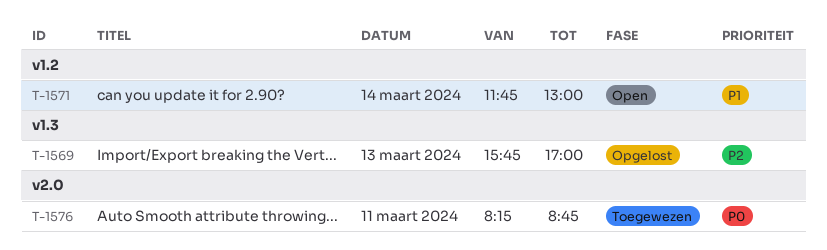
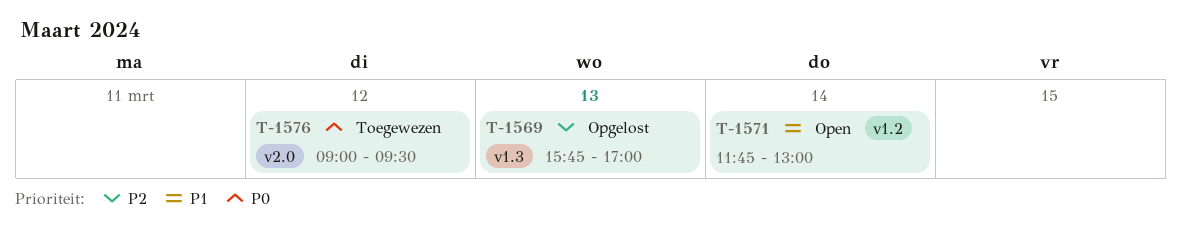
T-1576, day: Mar 11 -> Mar 12
T-1576, begins: 08:15 -> 09:00
T-1576, ends: 08:45 -> 09:30

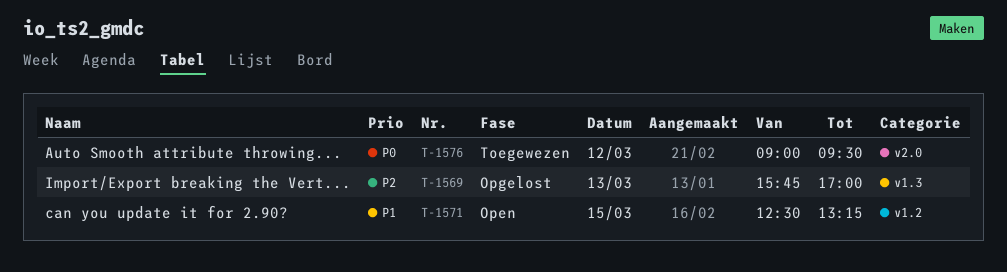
T-1571, day: Mar 14 -> Mar 15
T-1571, begins: 11:45 -> 12:30
T-1571, ends: 13:00 -> 13:15

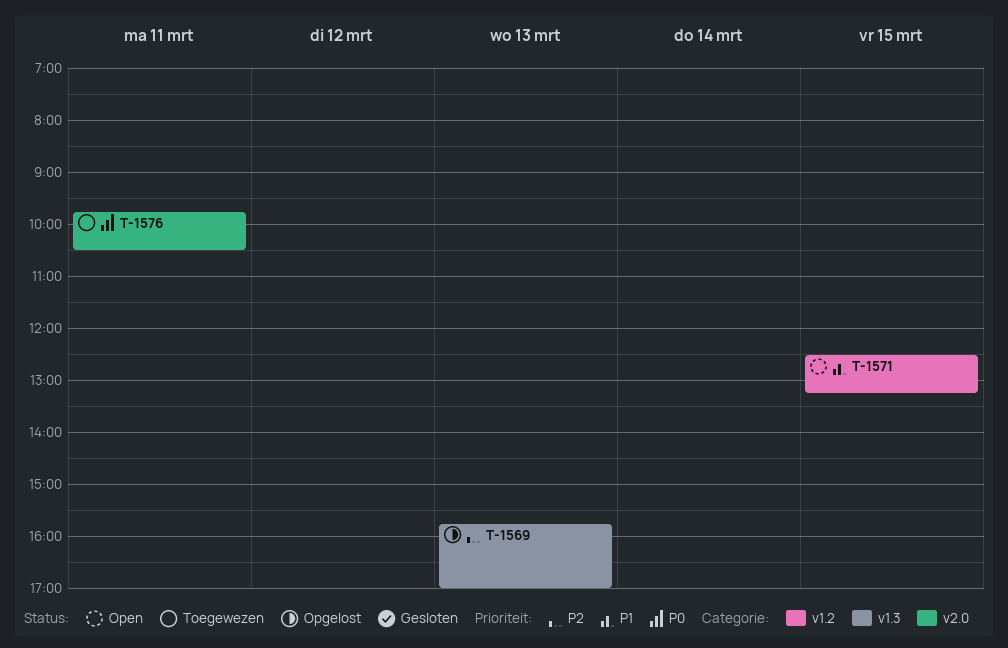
T-1576, day: Mar 12 -> Mar 11
T-1576, begins: 09:00 -> 09:45
T-1576, ends: 09:30 -> 10:30

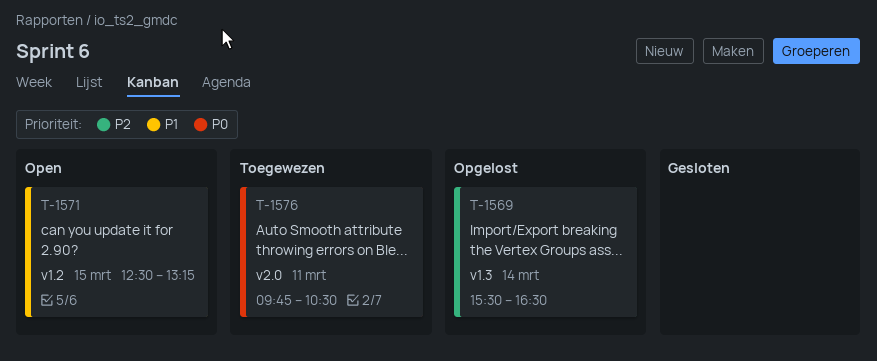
T-1569, day: Mar 13 -> Mar 14
T-1569, begins: 15:45 -> 15:30
T-1569, ends: 17:00 -> 16:30

